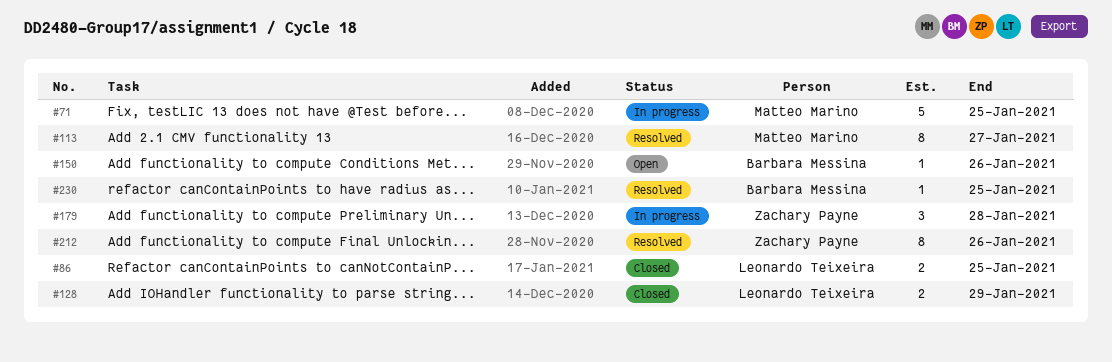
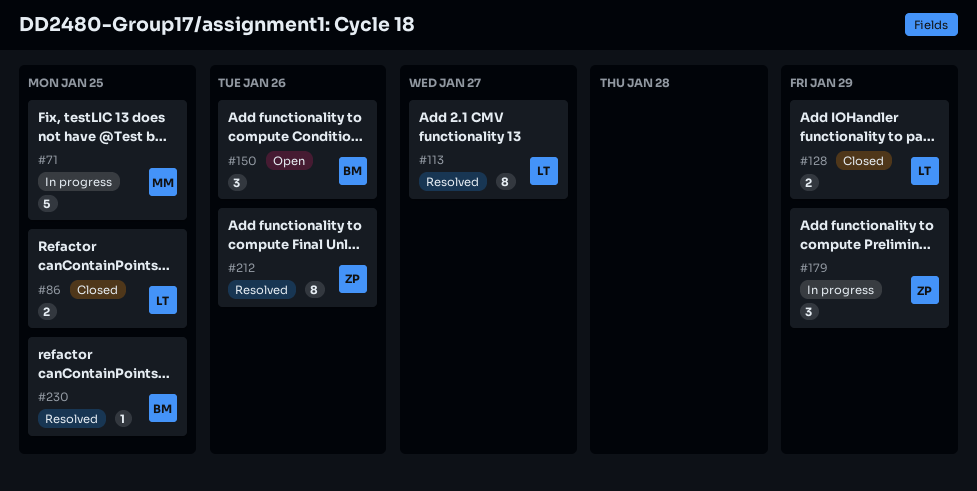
#113, owner: Matteo Marino -> Leonardo Teixeira
#150, estimate: 1 -> 3
#179, due: Jan 28 -> Jan 29

